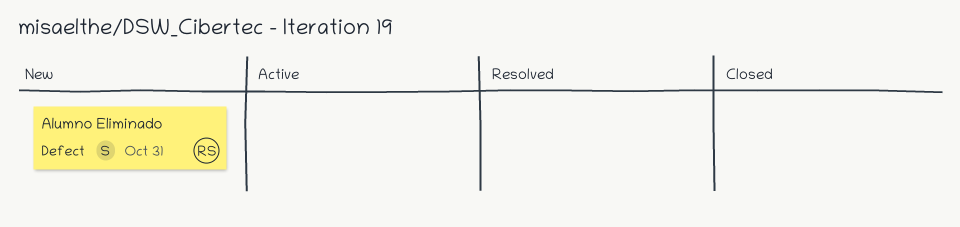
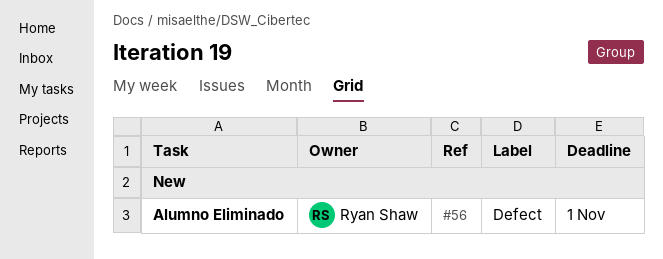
Alumno Eliminado, due: Oct 31 -> Nov 1

